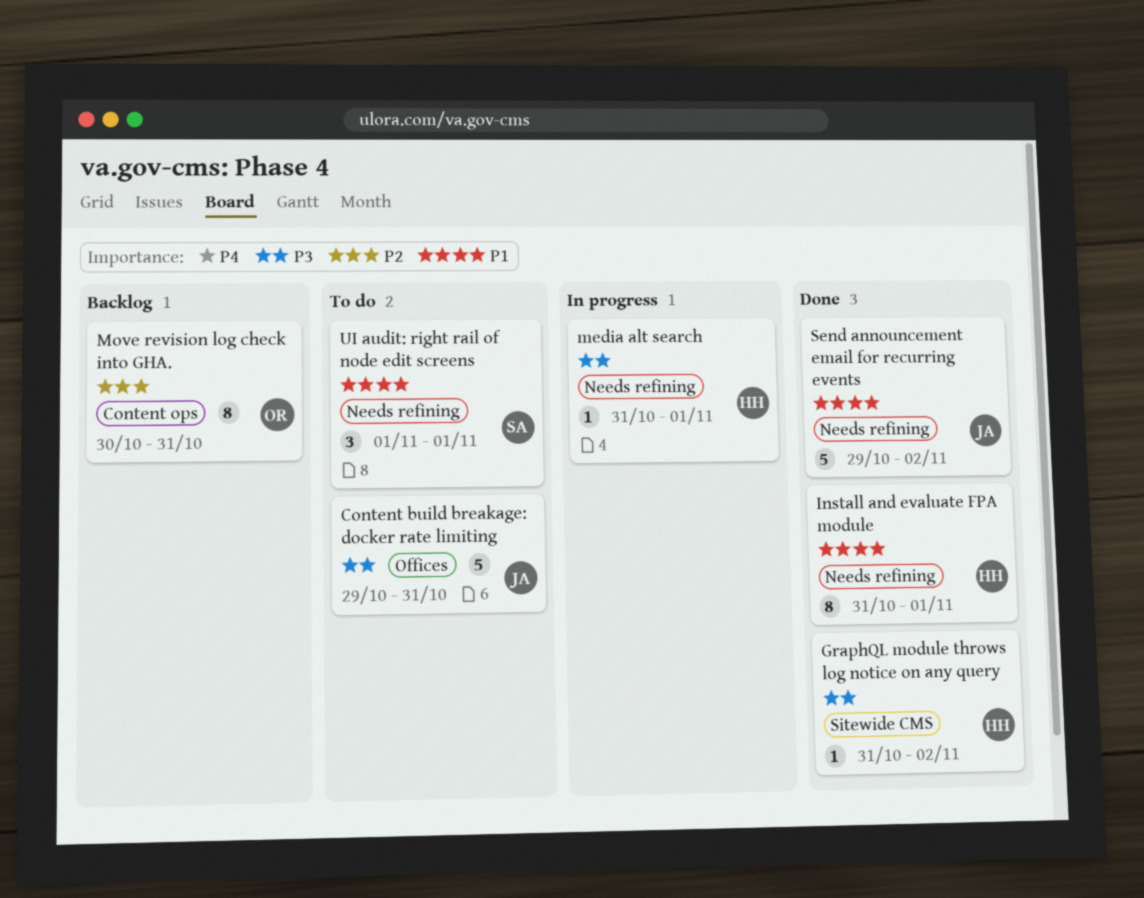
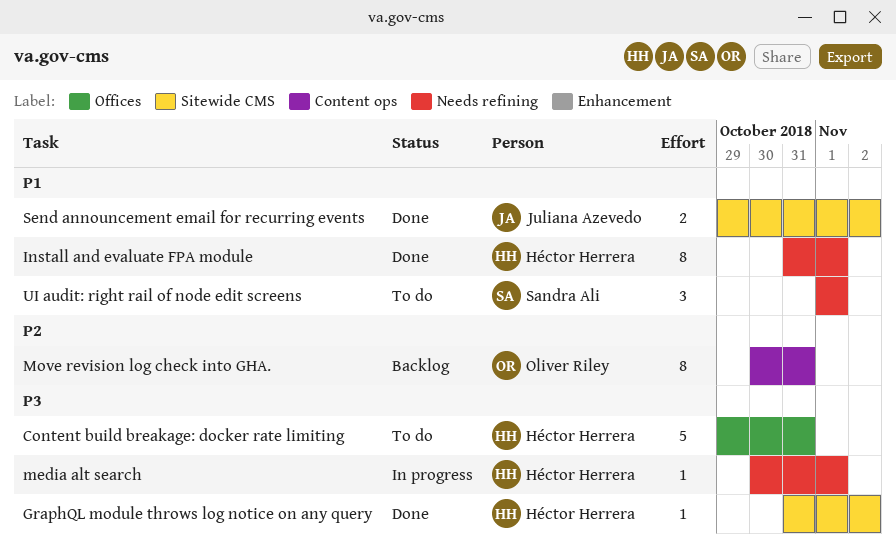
Content build breakage: docker rate limiting, owner: Juliana Azevedo -> Héctor Herrera
media alt search, start: Oct 31 -> Oct 30
Send announcement email for recurring events, label: Needs refining -> Sitewide CMS
Send announcement email for recurring events, estimate: 5 -> 2

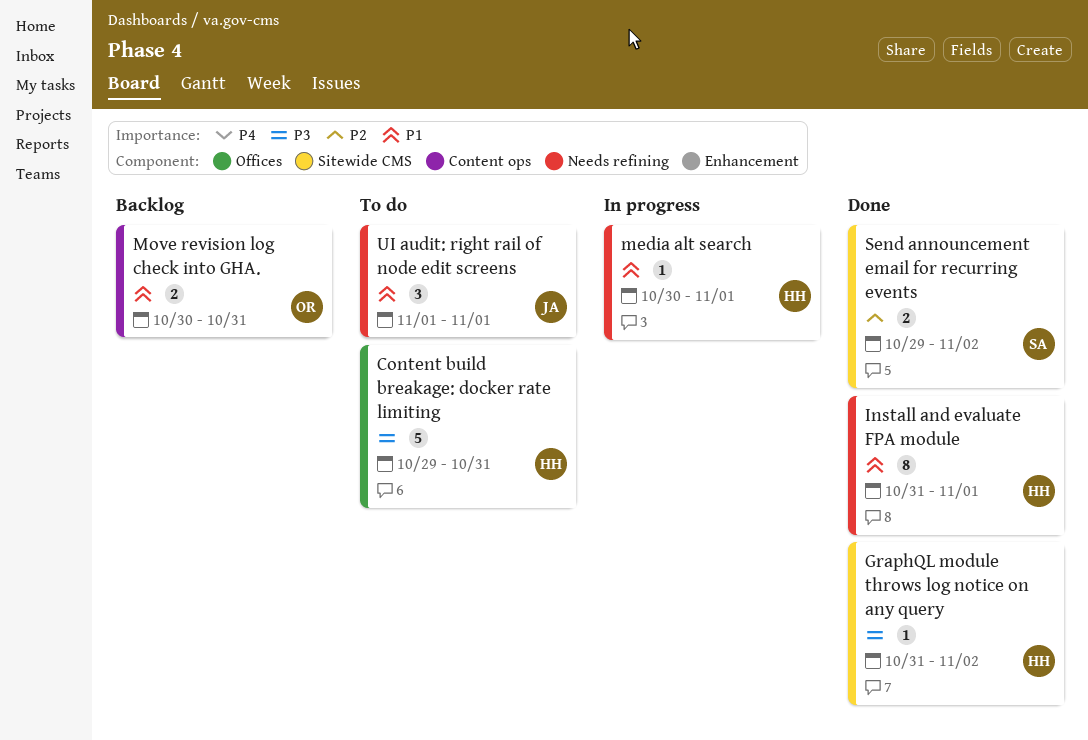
media alt search, priority: P3 -> P1
Move revision log check into GHA., priority: P2 -> P1
Move revision log check into GHA., estimate: 8 -> 2
Send announcement email for recurring events, owner: Juliana Azevedo -> Sandra Ali
Send announcement email for recurring events, priority: P1 -> P2
UI audit: right rail of node edit screens, owner: Sandra Ali -> Juliana Azevedo

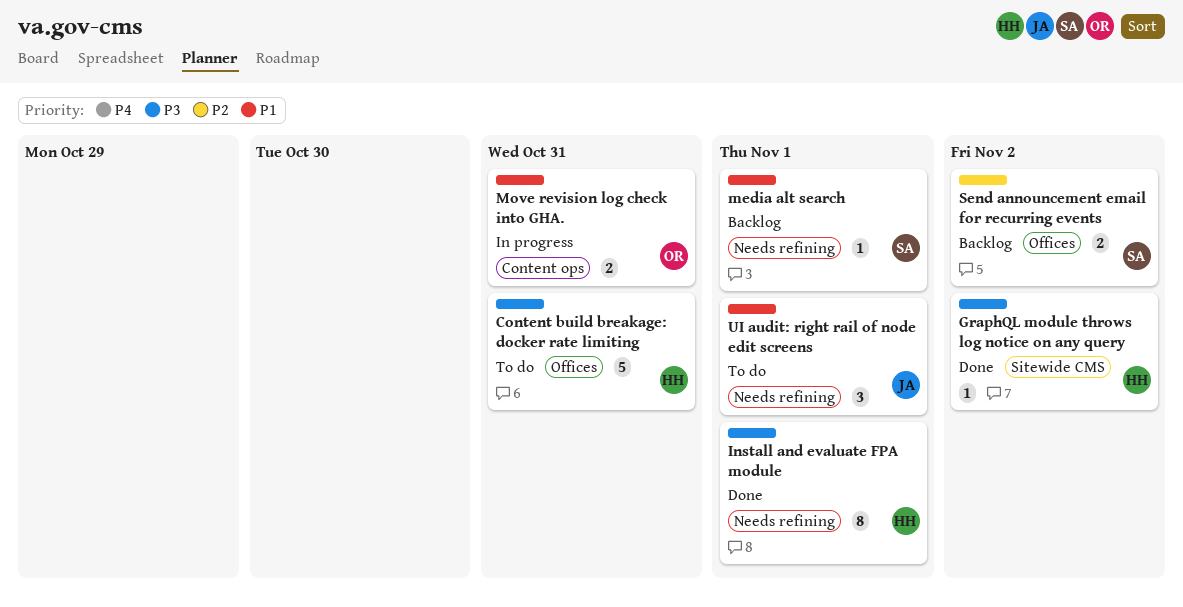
Install and evaluate FPA module, priority: P1 -> P3
media alt search, status: In progress -> Backlog
media alt search, owner: HH -> SA
Move revision log check into GHA., status: Backlog -> In progress
Send announcement email for recurring events, status: Done -> Backlog
Send announcement email for recurring events, label: Sitewide CMS -> Offices

